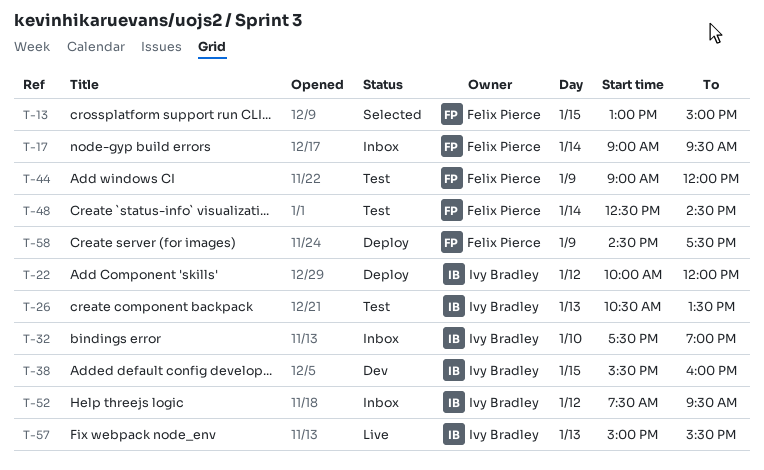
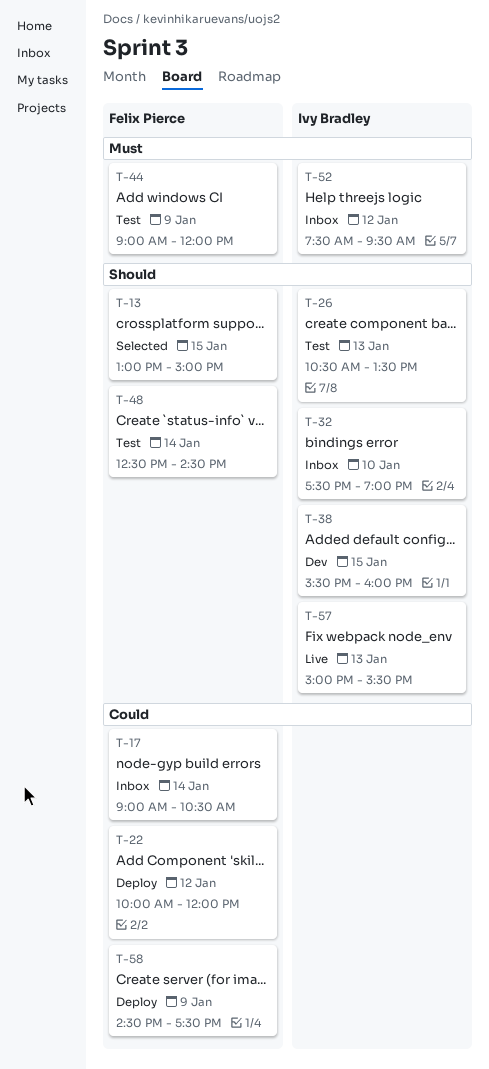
T-17, ends: 09:30 -> 10:30
T-22, owner: Ivy Bradley -> Felix Pierce

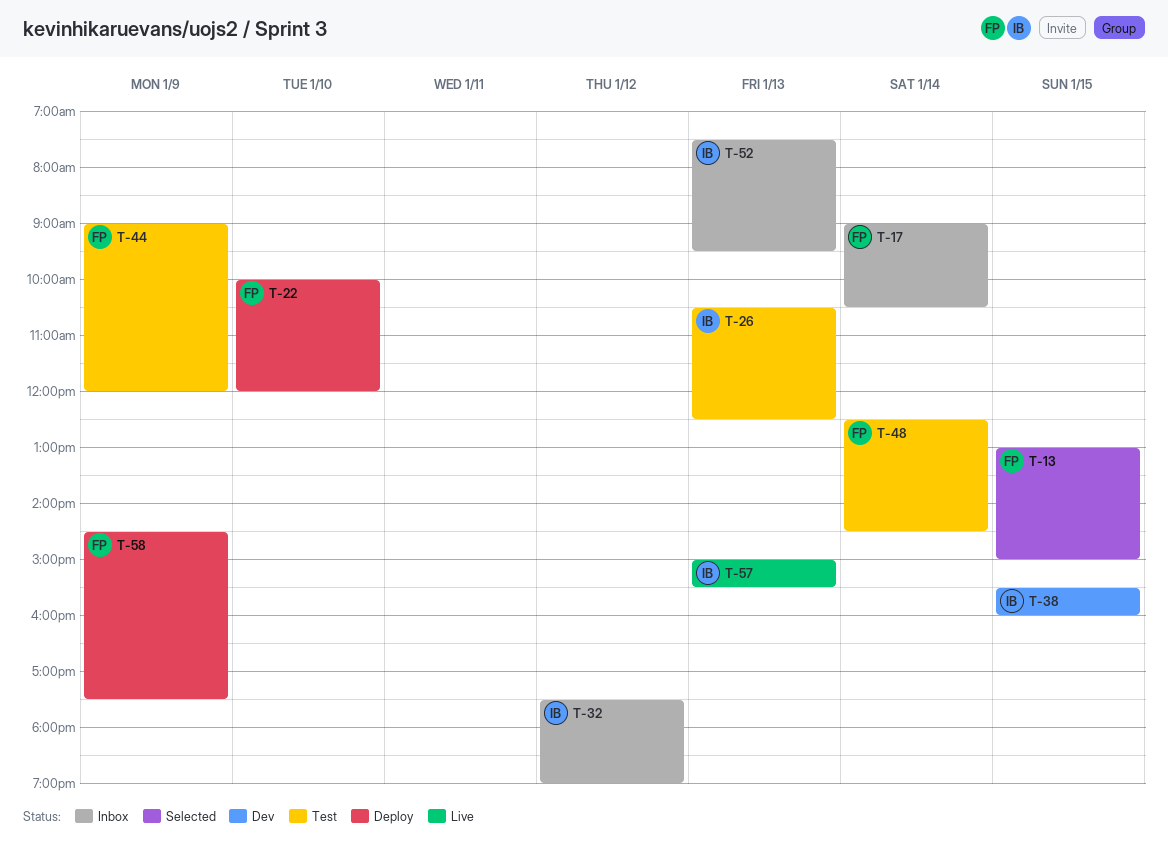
T-22, day: Jan 12 -> Jan 10
T-26, ends: 13:30 -> 12:30
T-32, day: Jan 10 -> Jan 12
T-52, day: Jan 12 -> Jan 13

